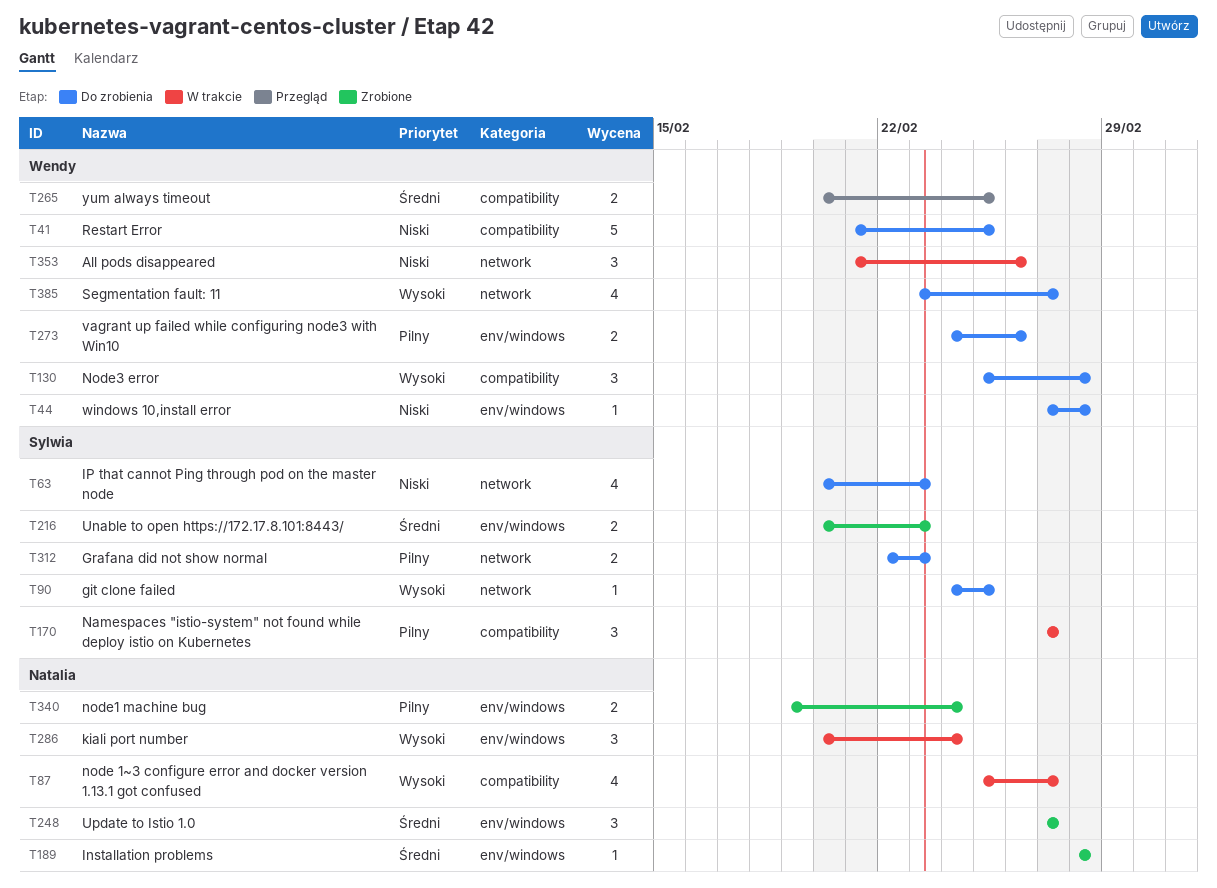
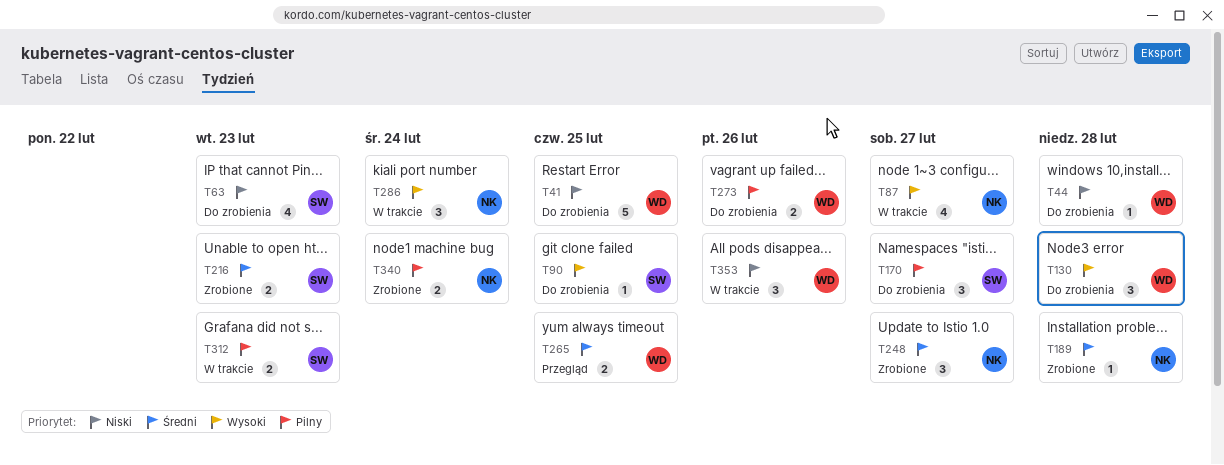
T170, status: W trakcie -> Do zrobienia
T312, status: Do zrobienia -> W trakcie
T385: present -> none

